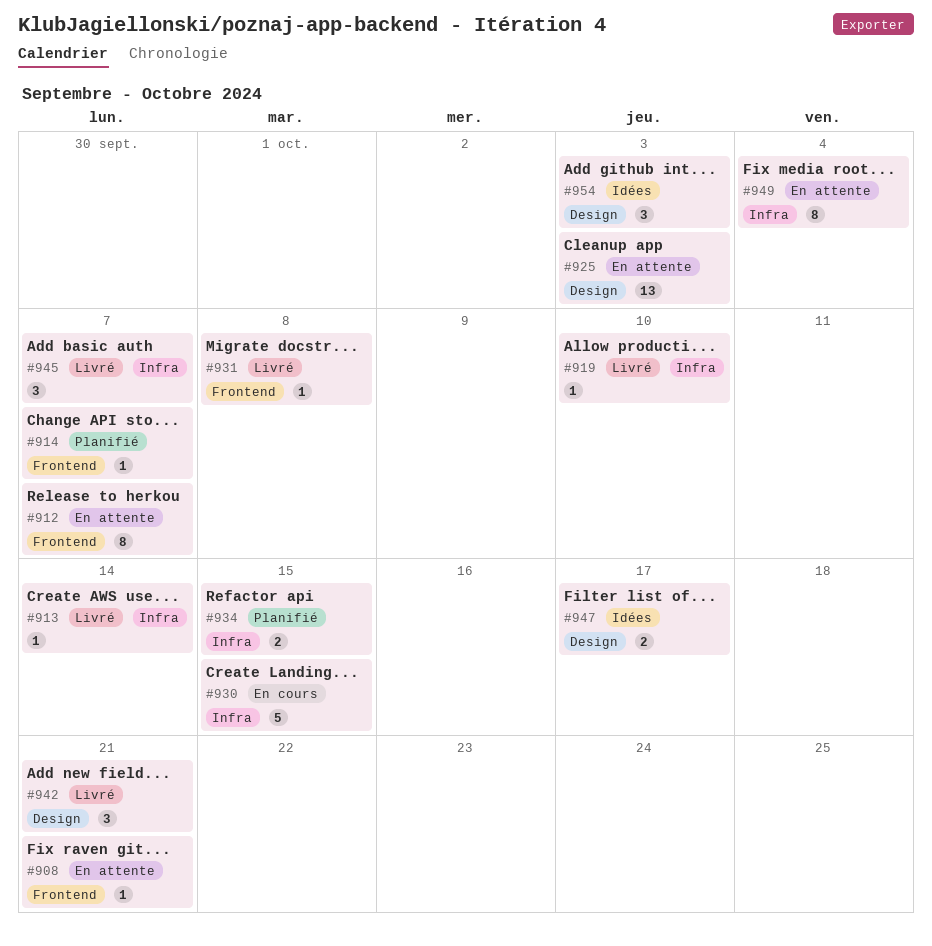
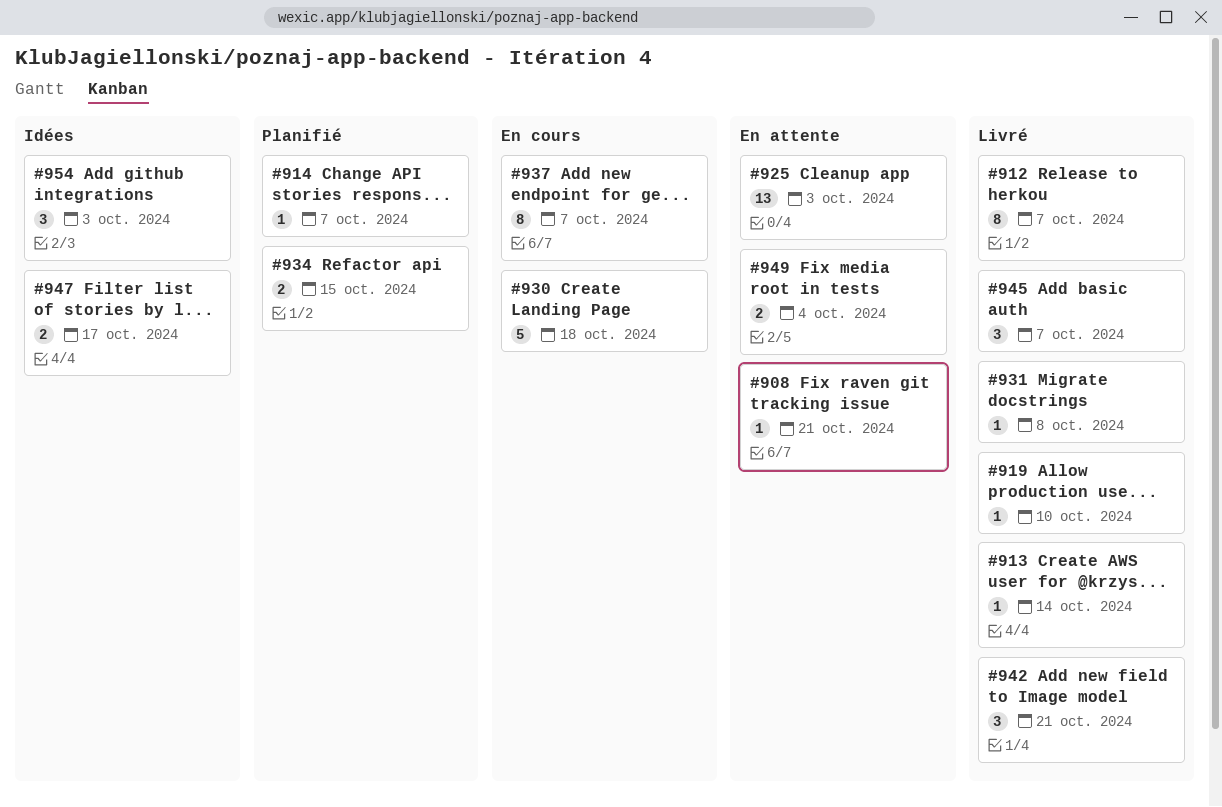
#912, status: En attente -> Livré
#930, due: Oct 15 -> Oct 18
#937: none -> present
#949, estimate: 8 -> 2

